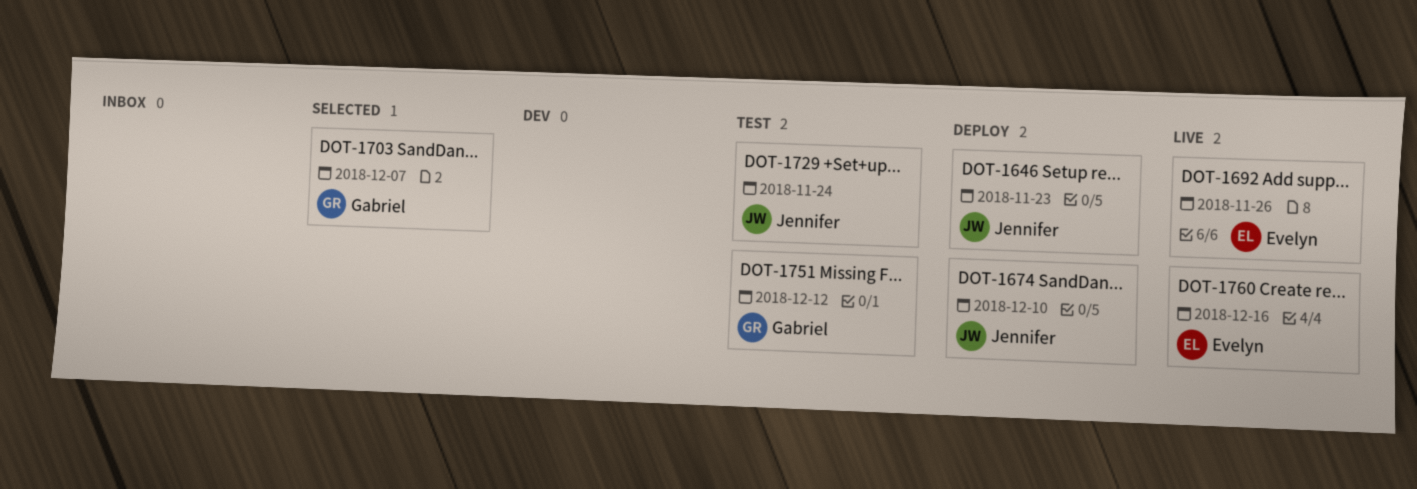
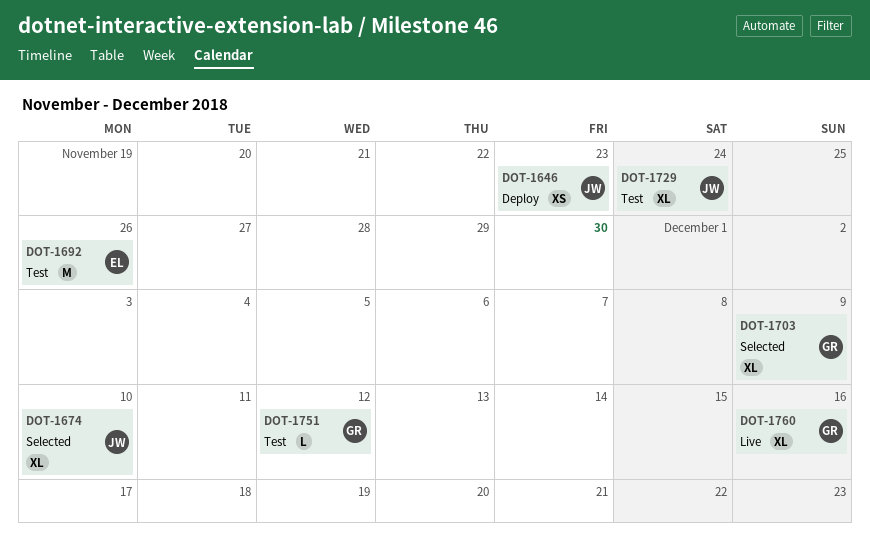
DOT-1674, status: Deploy -> Selected
DOT-1692, status: Live -> Test
DOT-1703, due: Dec 7 -> Dec 9
DOT-1760, owner: Evelyn -> Gabriel

